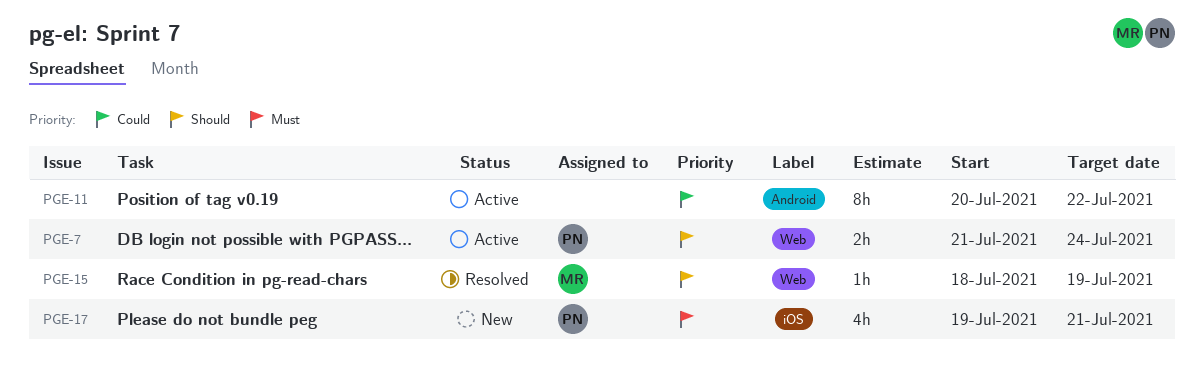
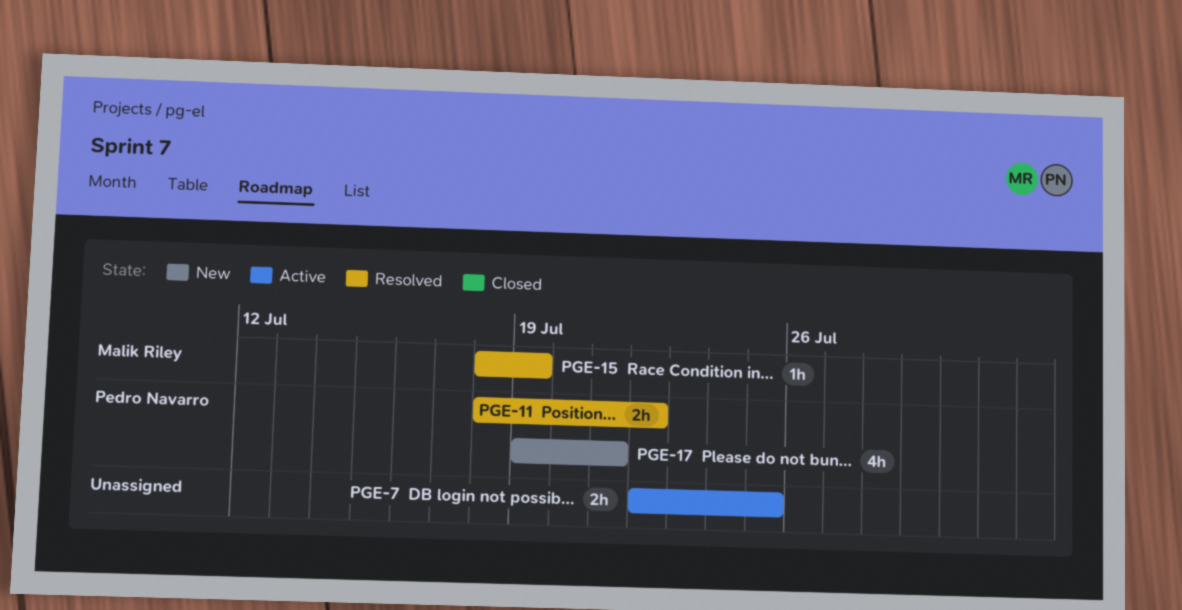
PGE-7, owner: Pedro Navarro -> none
PGE-7, start: Jul 21 -> Jul 22
PGE-7, due: Jul 24 -> Jul 25
PGE-11, status: Active -> Resolved
PGE-11, owner: none -> Pedro Navarro
PGE-11, estimate: 8h -> 2h
PGE-11, start: Jul 20 -> Jul 18

